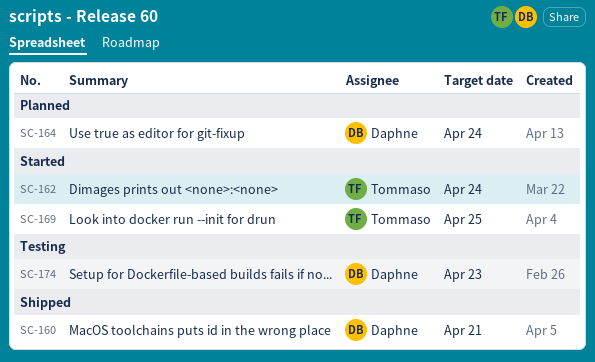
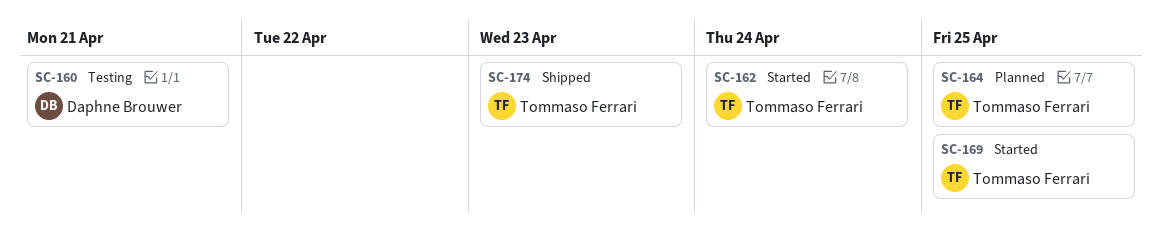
SC-160, status: Shipped -> Testing
SC-164, owner: Daphne Brouwer -> Tommaso Ferrari
SC-164, due: Apr 24 -> Apr 25
SC-174, status: Testing -> Shipped
SC-174, owner: Daphne Brouwer -> Tommaso Ferrari

